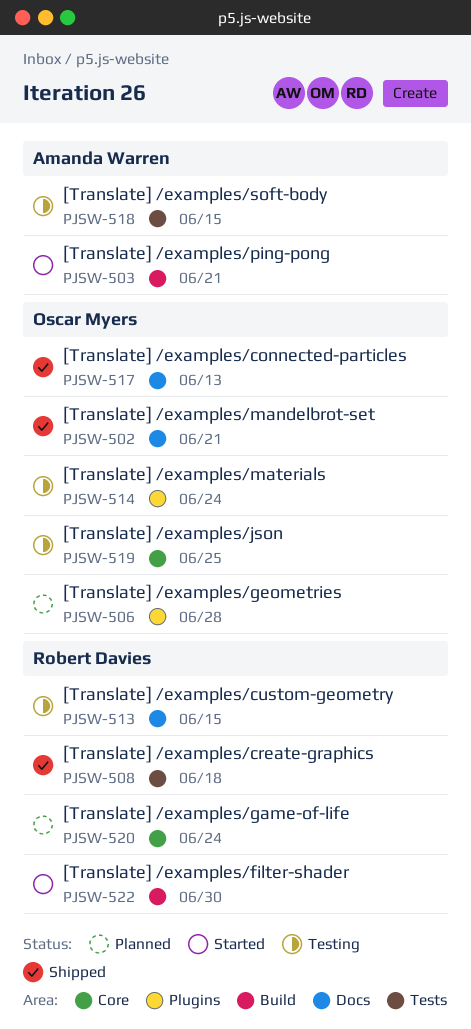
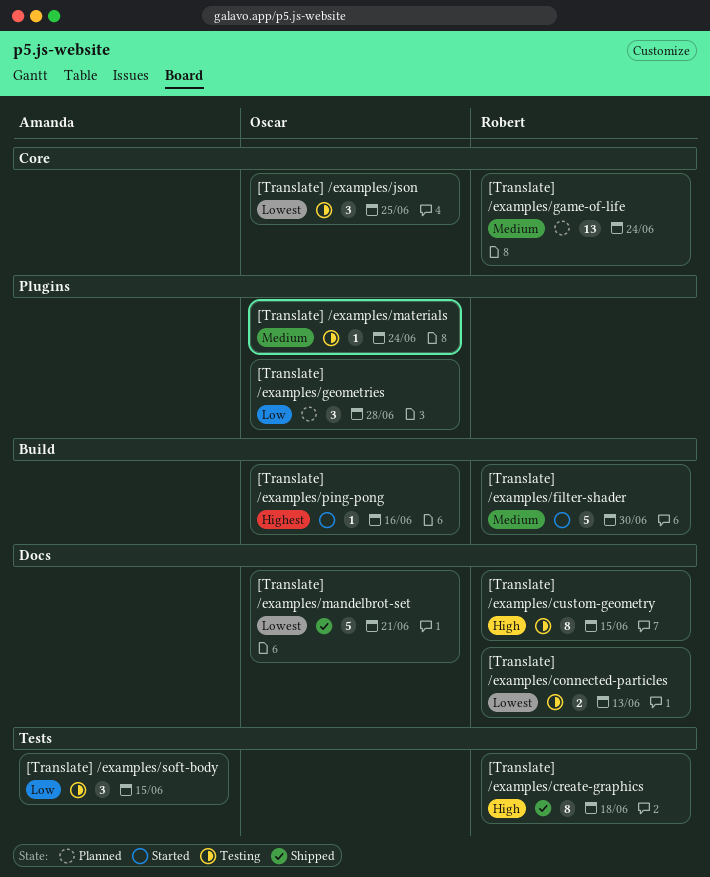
[Translate] /examples/connected-particles, status: Shipped -> Testing
[Translate] /examples/connected-particles, owner: Oscar Myers -> Robert Davies
[Translate] /examples/ping-pong, owner: Amanda Warren -> Oscar Myers
[Translate] /examples/ping-pong, due: Jun 21 -> Jun 16

